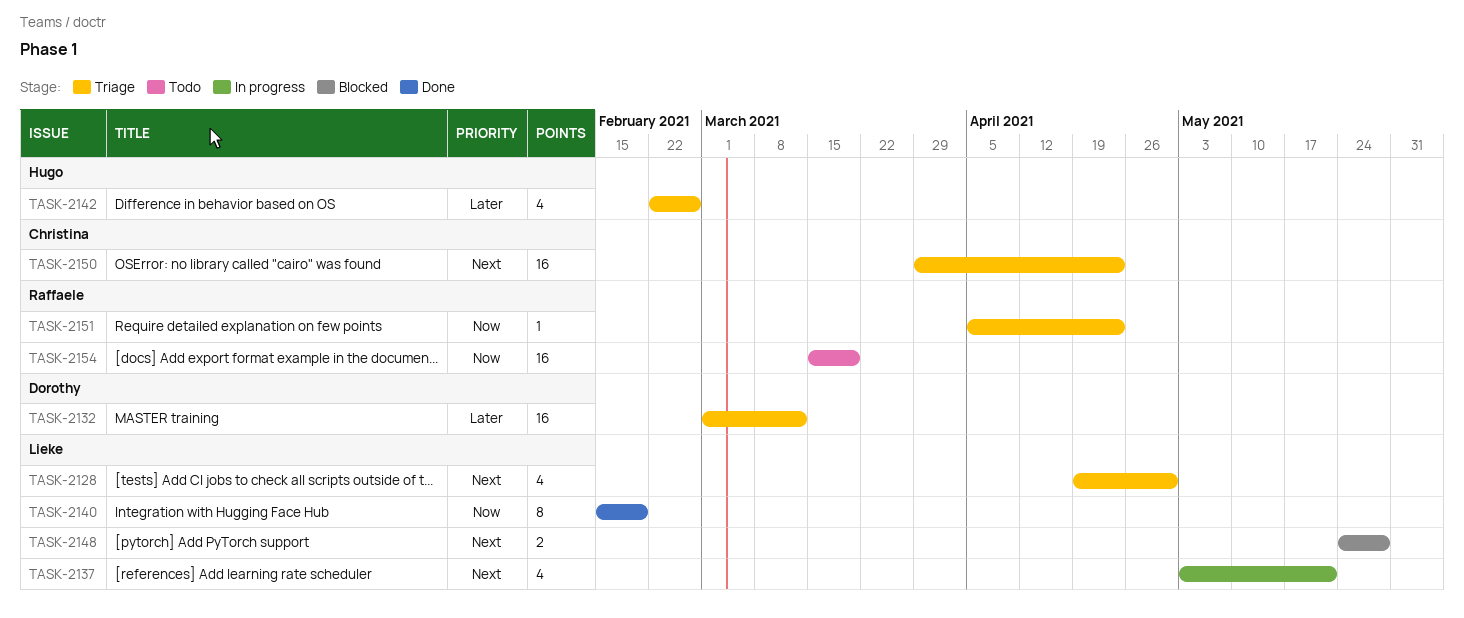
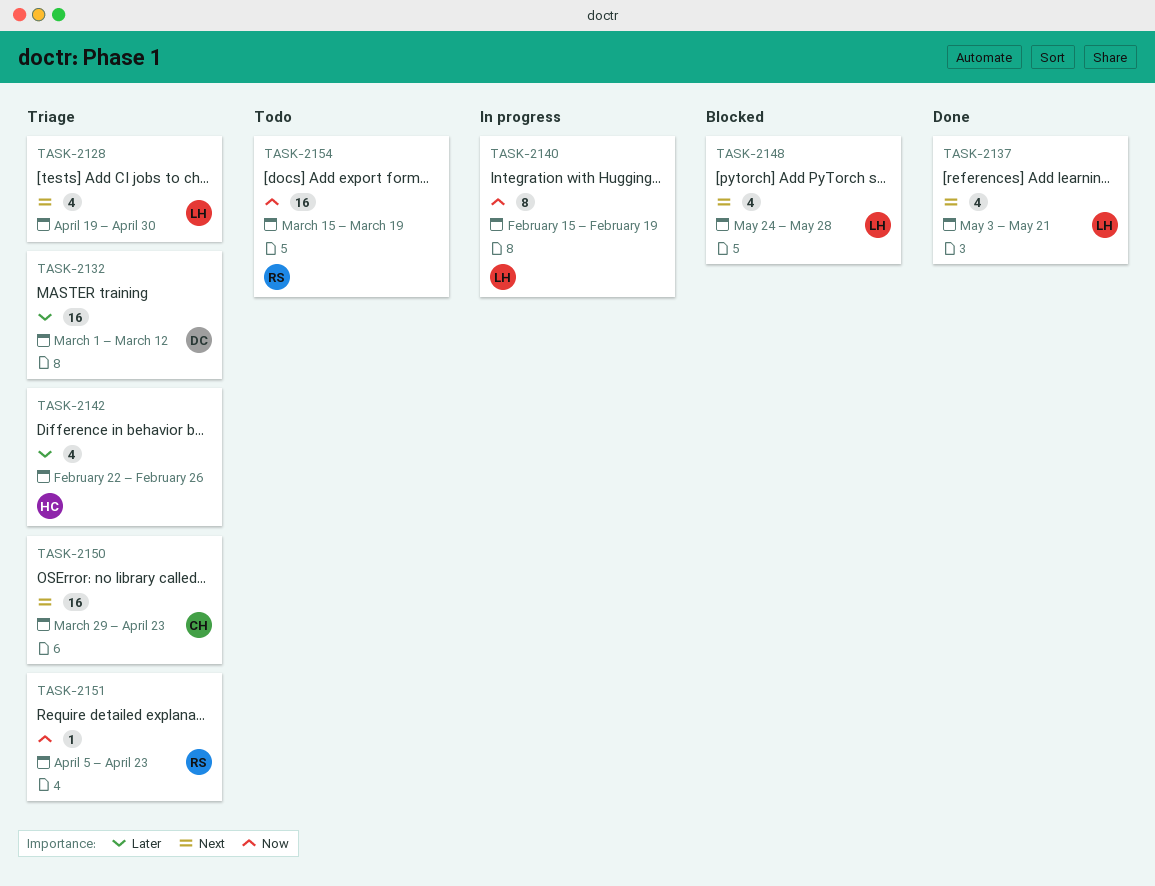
TASK-2137, status: In progress -> Done
TASK-2140, status: Done -> In progress
TASK-2148, estimate: 2 -> 4

